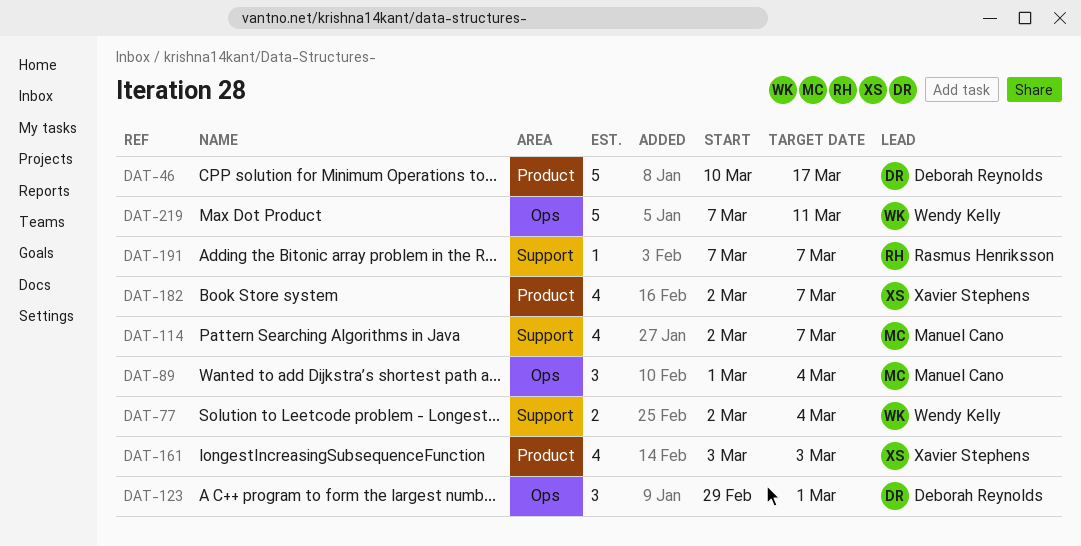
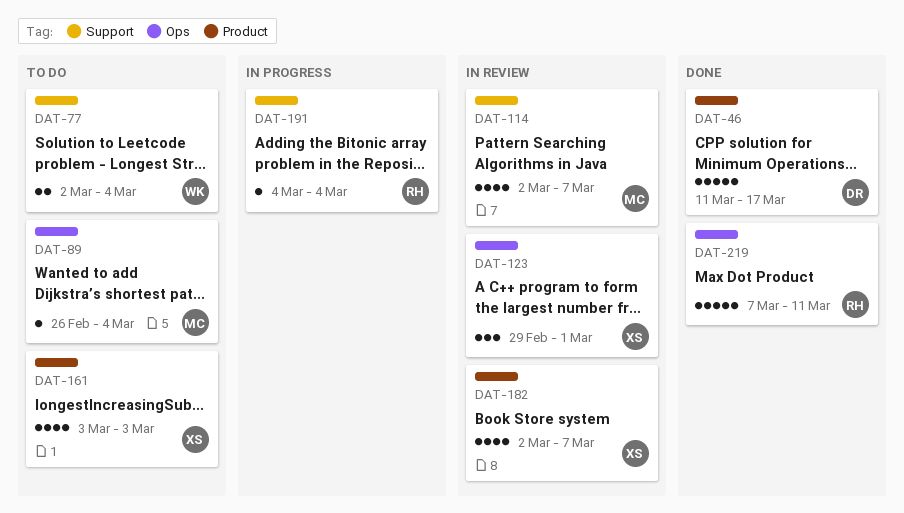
DAT-46, start: Mar 10 -> Mar 11
DAT-89, estimate: 3 -> 1
DAT-89, start: Mar 1 -> Feb 26
DAT-123, owner: Deborah Reynolds -> Xavier Stephens
DAT-191, start: Mar 7 -> Mar 4
DAT-191, due: Mar 7 -> Mar 4
DAT-219, owner: Wendy Kelly -> Rasmus Henriksson

